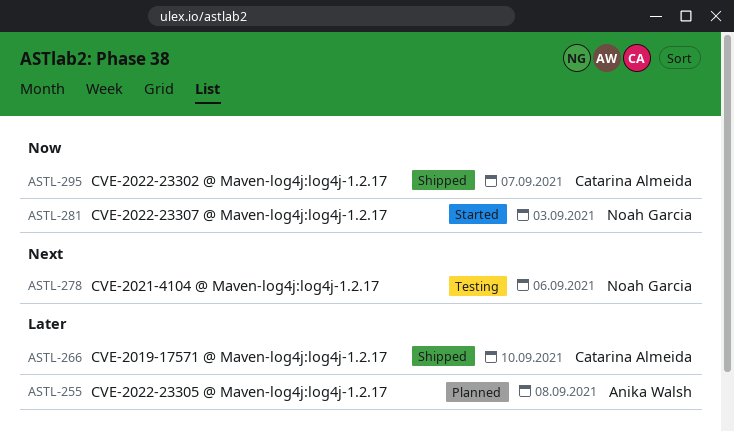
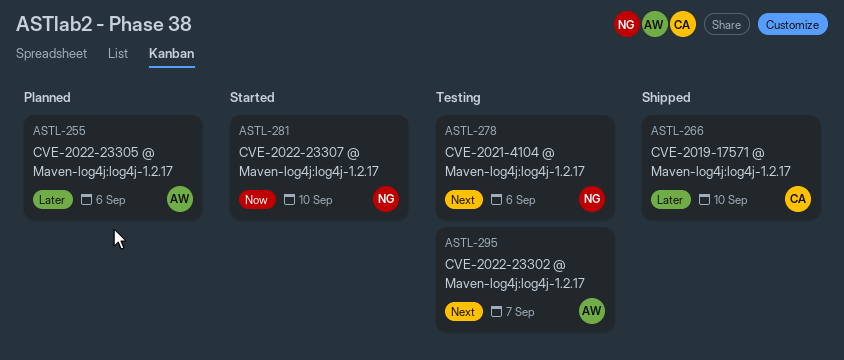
ASTL-255, due: Sep 8 -> Sep 6
ASTL-281, due: Sep 3 -> Sep 10
ASTL-295, status: Shipped -> Testing
ASTL-295, owner: Catarina Almeida -> Anika Walsh
ASTL-295, priority: Now -> Next

